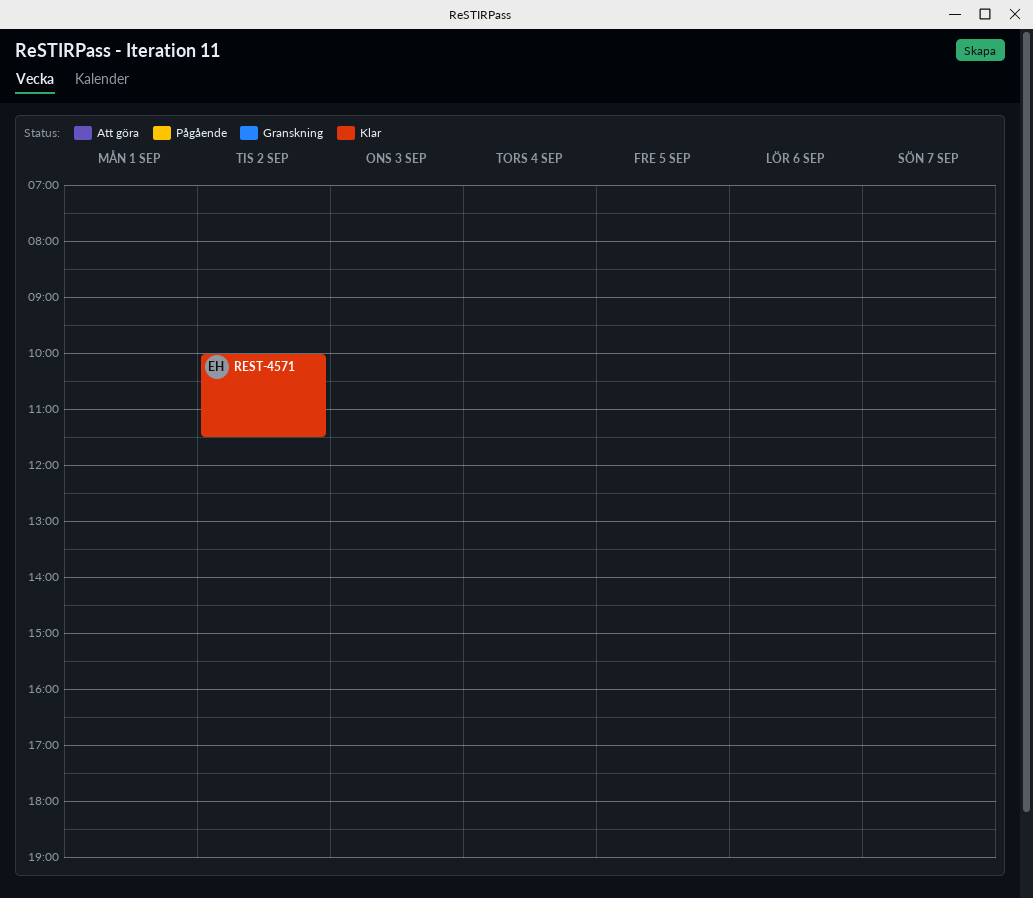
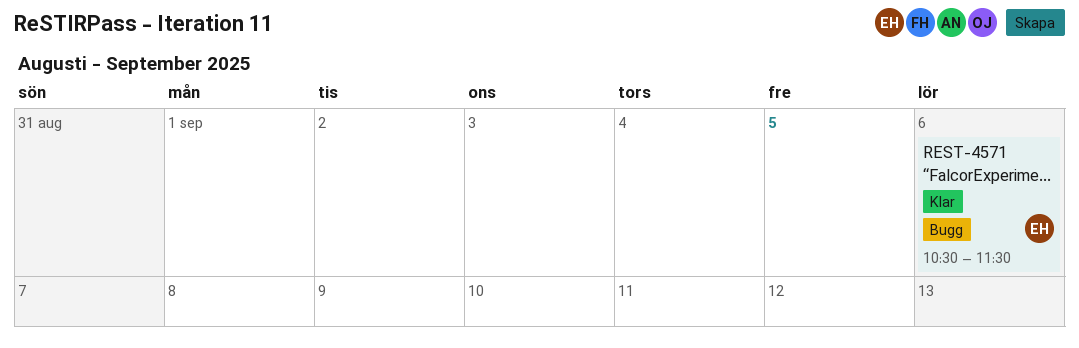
REST-4571, day: Sep 2 -> Sep 6
REST-4571, begins: 10:00 -> 10:30

